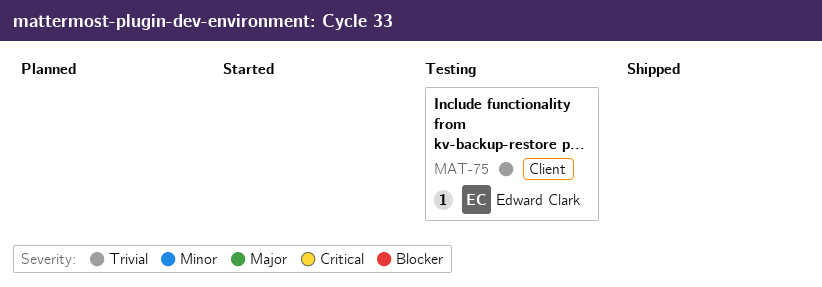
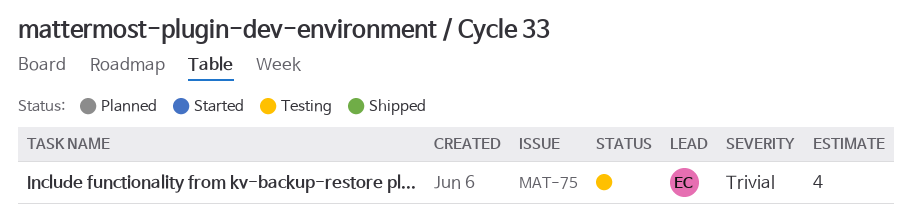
MAT-75, estimate: 1 -> 4

